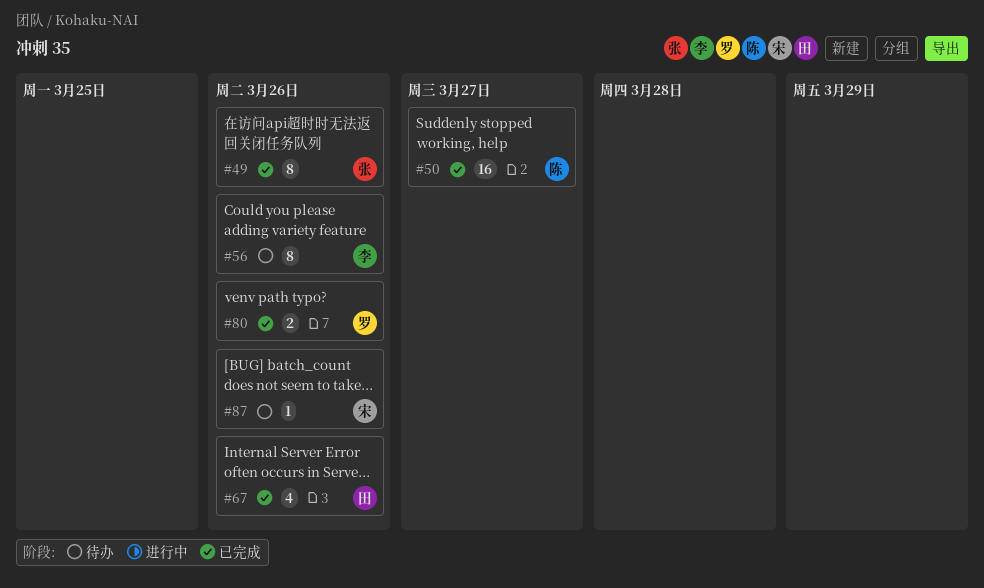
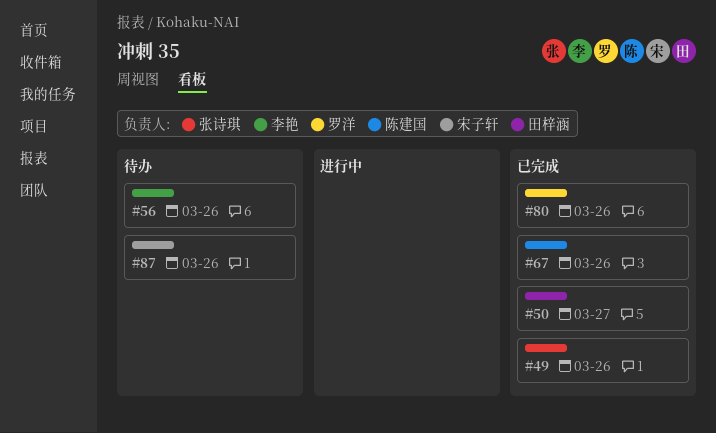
#50, owner: 陈建国 -> 田梓涵
#67, owner: 田梓涵 -> 陈建国

